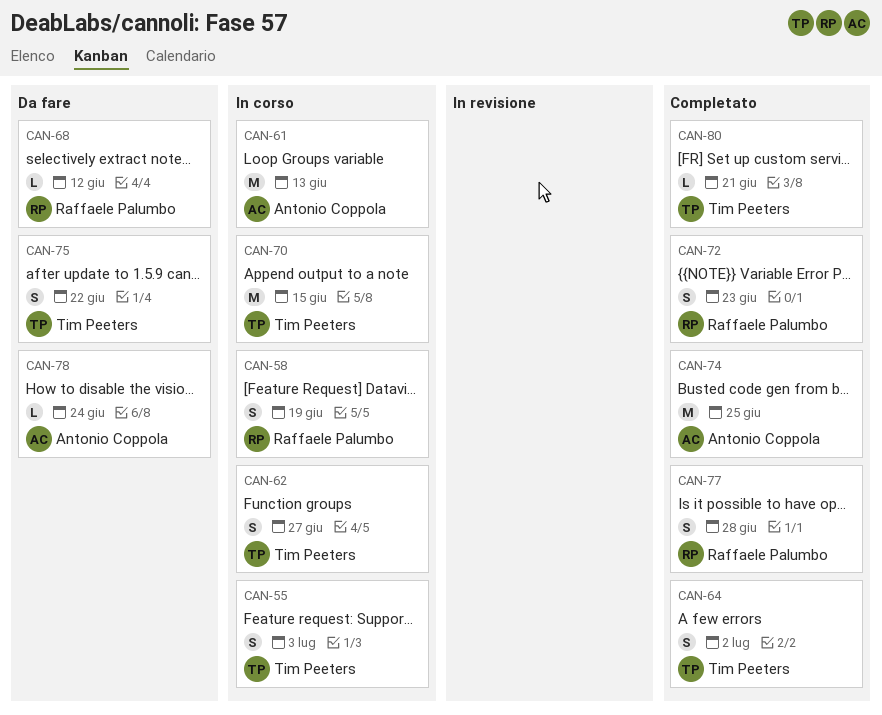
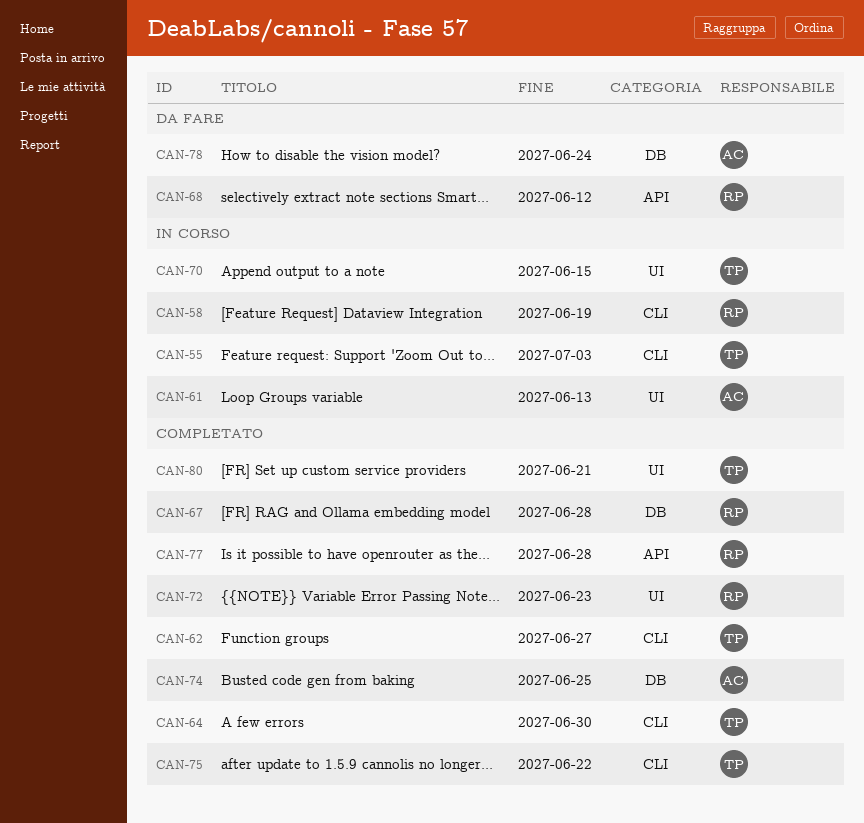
CAN-62, status: In corso -> Completato
CAN-64, due: Jul 2 -> Jun 30
CAN-67: none -> present
CAN-75, status: Da fare -> Completato

